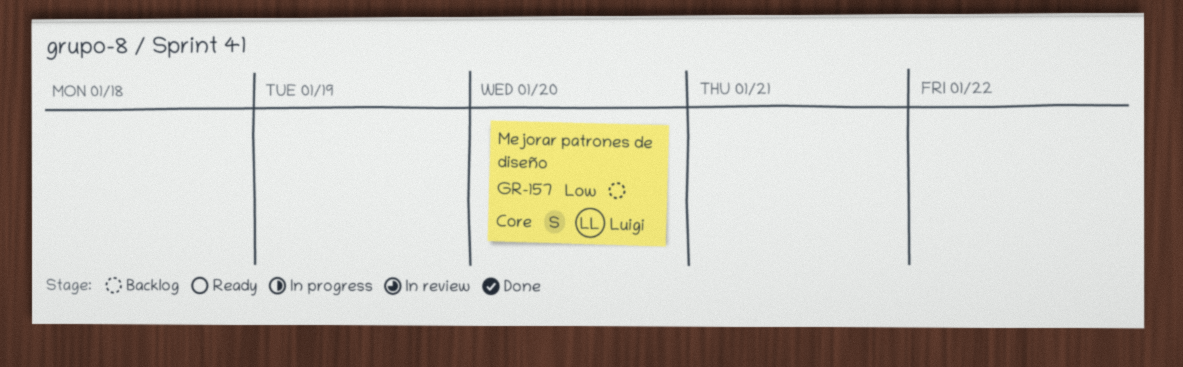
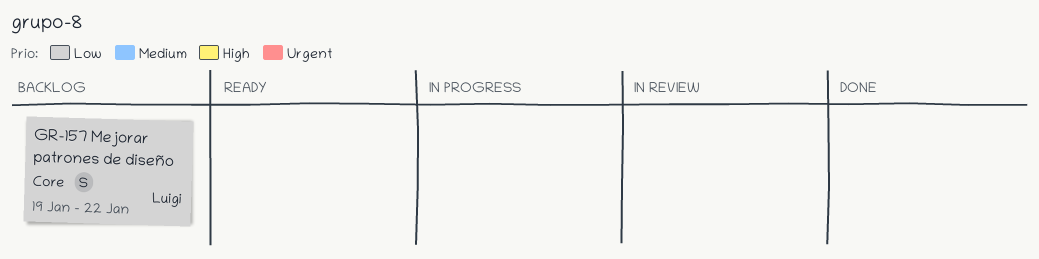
GR-157, due: Jan 20 -> Jan 22

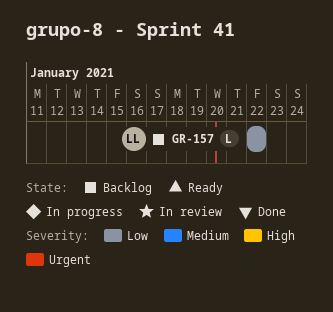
GR-157, estimate: S -> L
GR-157, start: Jan 19 -> Jan 22

